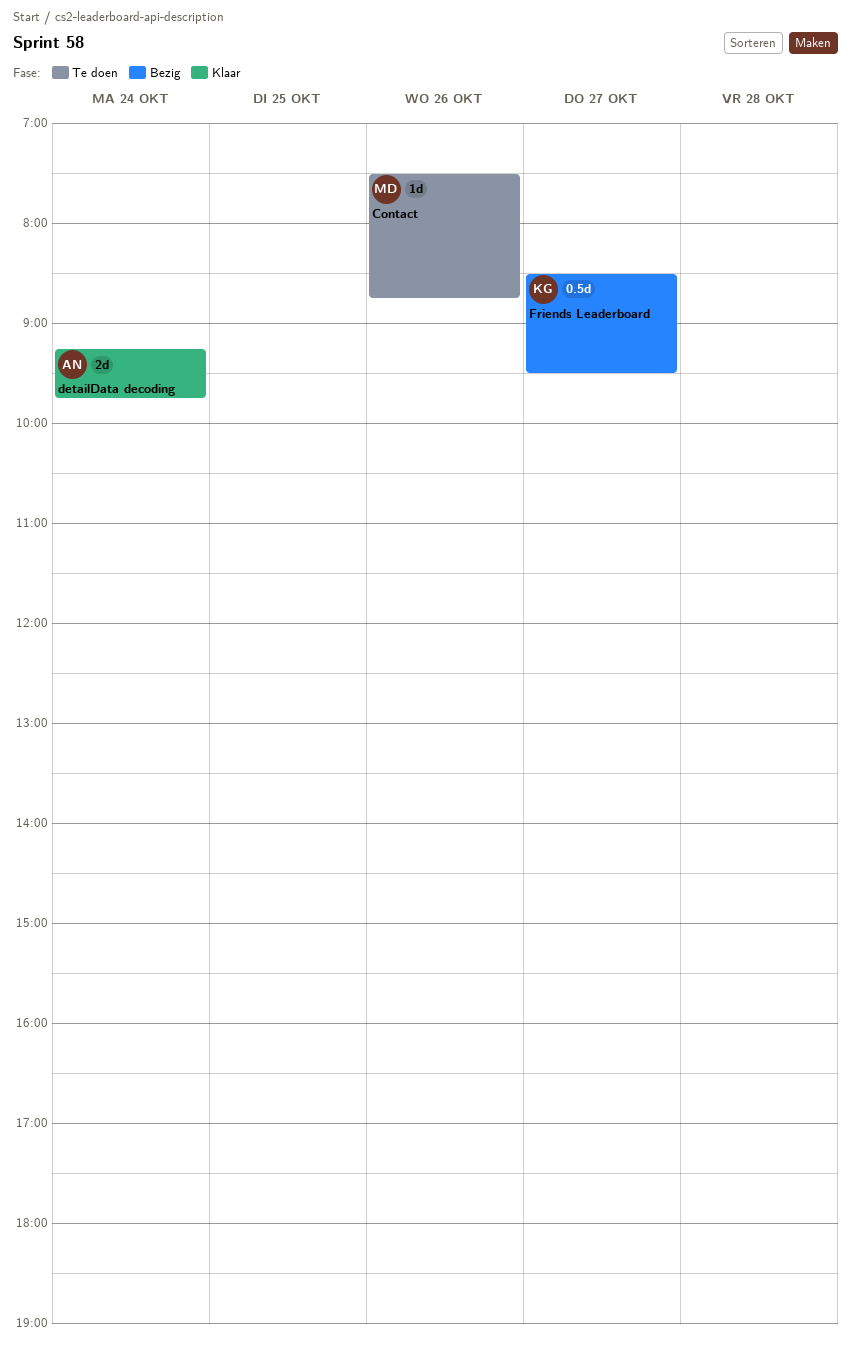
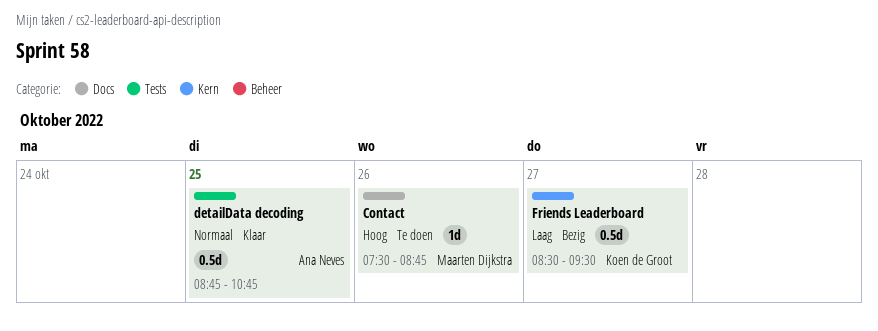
detailData decoding, estimate: 2d -> 0.5d
detailData decoding, day: Oct 24 -> Oct 25
detailData decoding, begins: 09:15 -> 08:45
detailData decoding, ends: 09:45 -> 10:45

